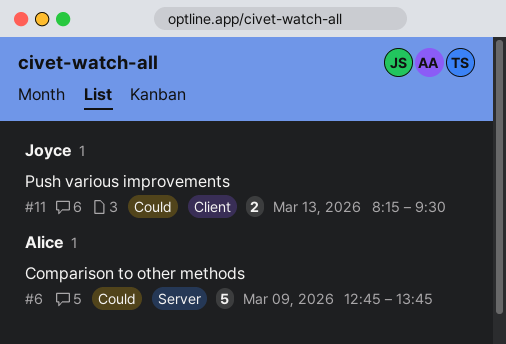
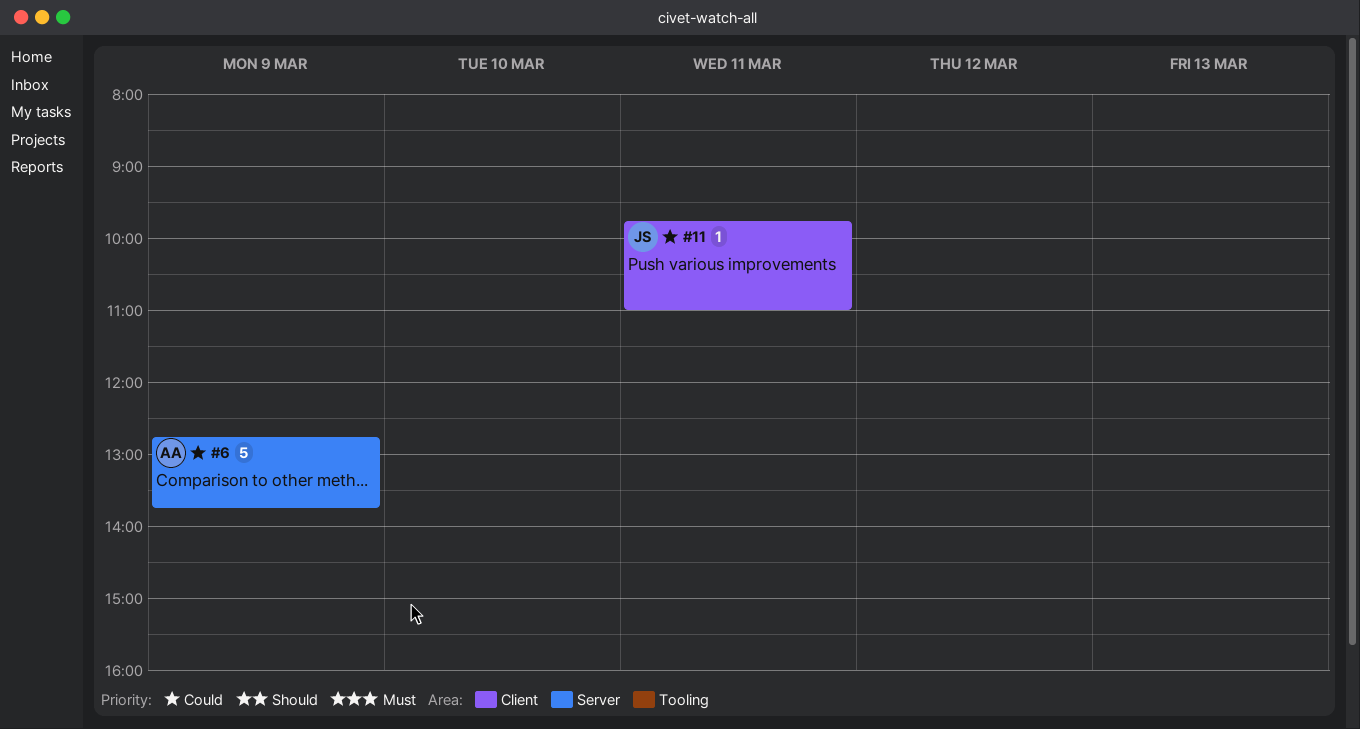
#11, estimate: 2 -> 1
#11, day: Mar 13 -> Mar 11
#11, begins: 08:15 -> 09:45
#11, ends: 09:30 -> 11:00

